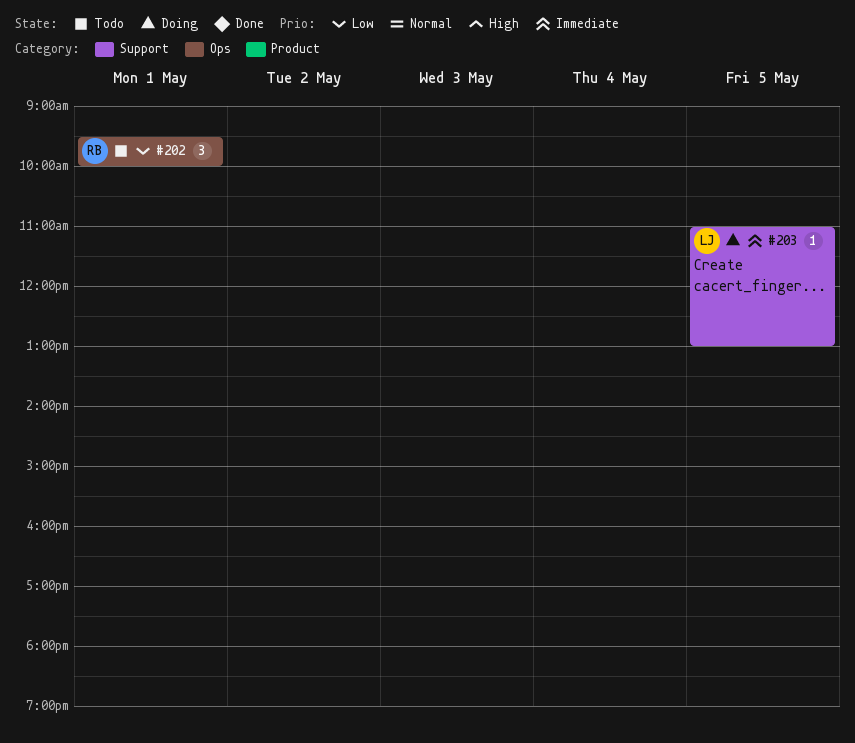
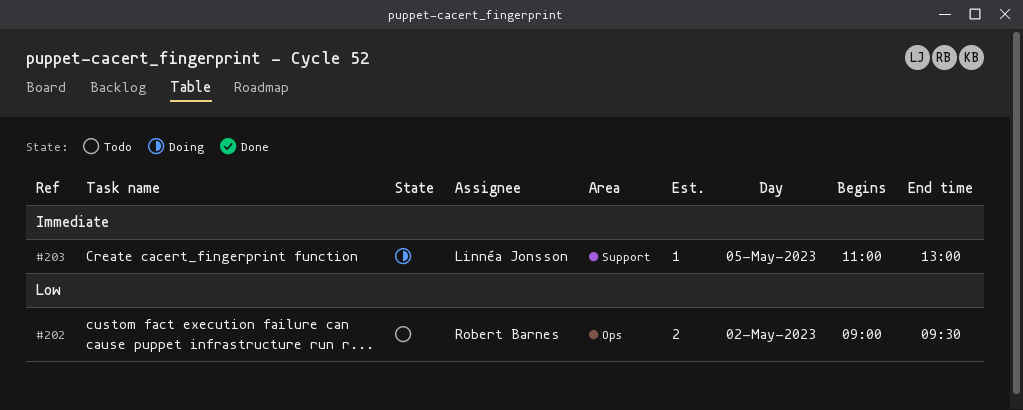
#202, estimate: 3 -> 2
#202, day: May 1 -> May 2
#202, begins: 09:30 -> 09:00
#202, ends: 10:00 -> 09:30

